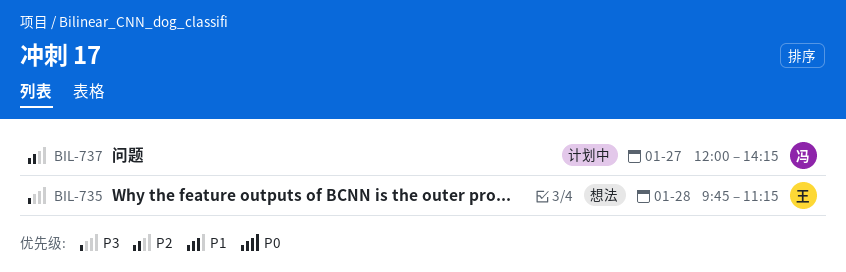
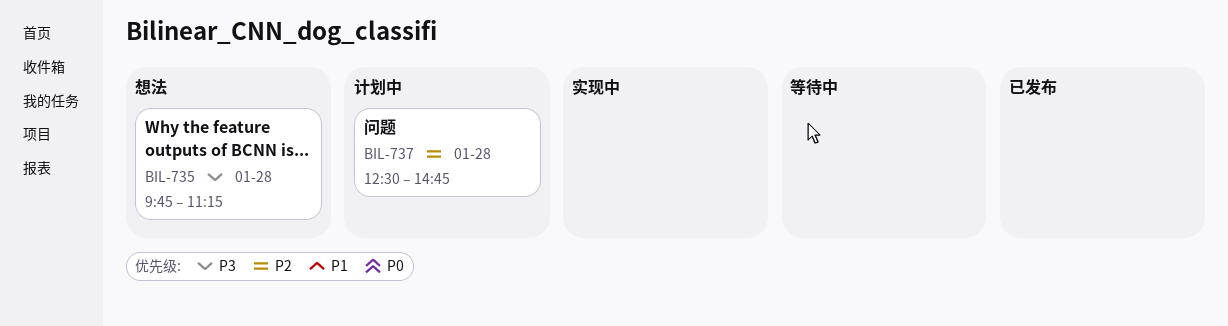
BIL-737, day: Jan 27 -> Jan 28
BIL-737, begins: 12:00 -> 12:30
BIL-737, ends: 14:15 -> 14:45

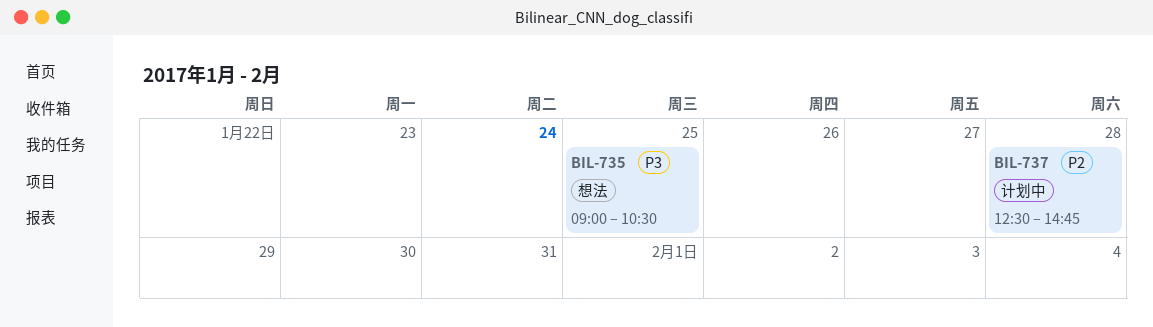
BIL-735, day: Jan 28 -> Jan 25
BIL-735, begins: 09:45 -> 09:00
BIL-735, ends: 11:15 -> 10:30

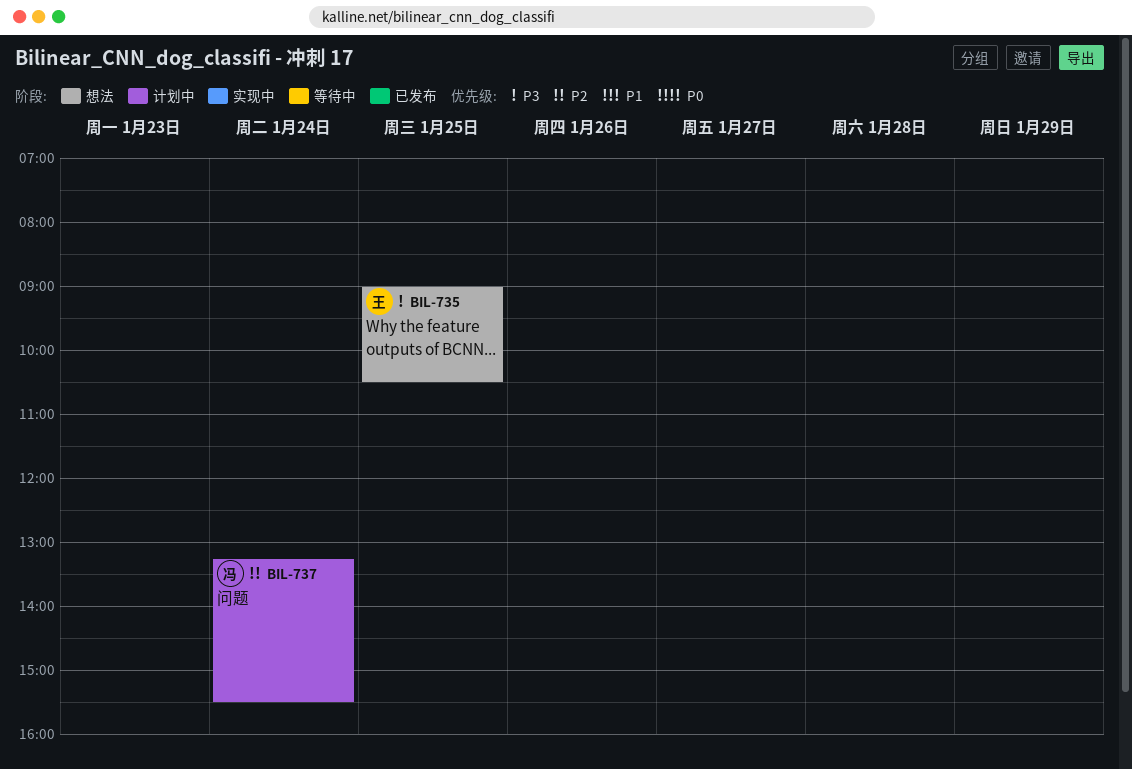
BIL-737, day: Jan 28 -> Jan 24
BIL-737, begins: 12:30 -> 13:15
BIL-737, ends: 14:45 -> 15:30

